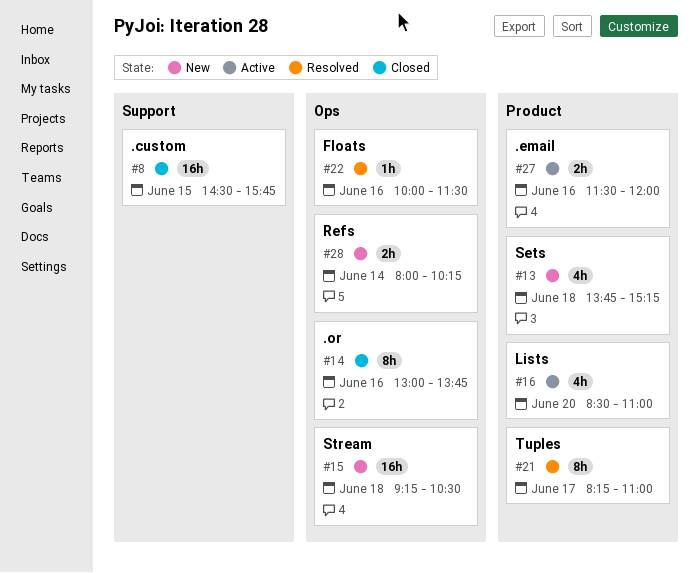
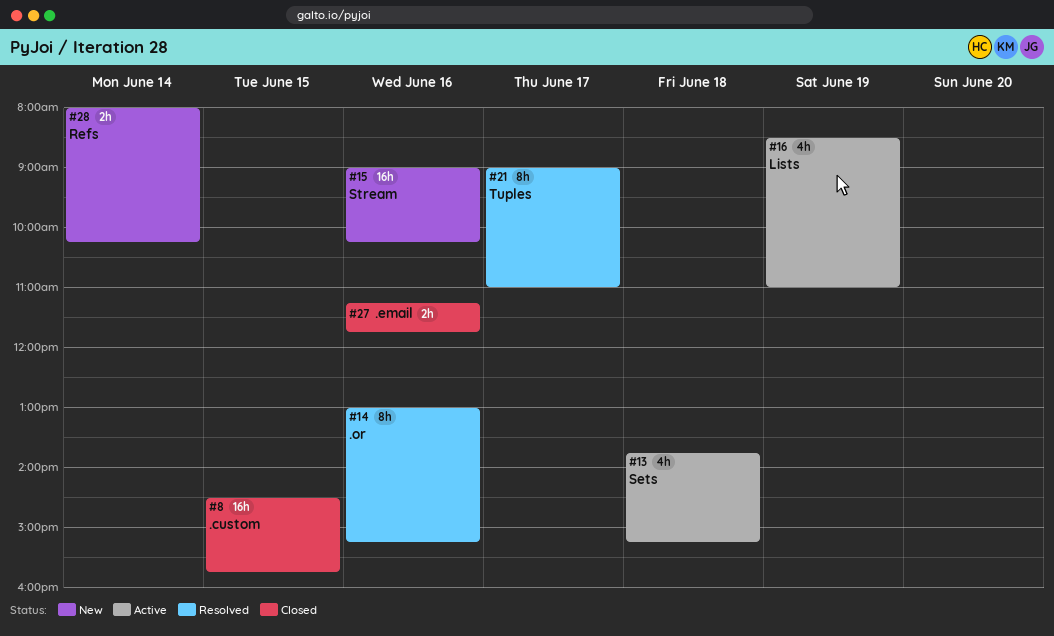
#13, status: New -> Active
#14, status: Closed -> Resolved
#14, ends: 13:45 -> 15:15
#15, day: Jun 18 -> Jun 16
#15, begins: 09:15 -> 09:00
#15, ends: 10:30 -> 10:15
#16, day: Jun 20 -> Jun 19
#21, begins: 08:15 -> 09:00
#22: present -> none
#27, status: Active -> Closed
#27, begins: 11:30 -> 11:15
#27, ends: 12:00 -> 11:45

